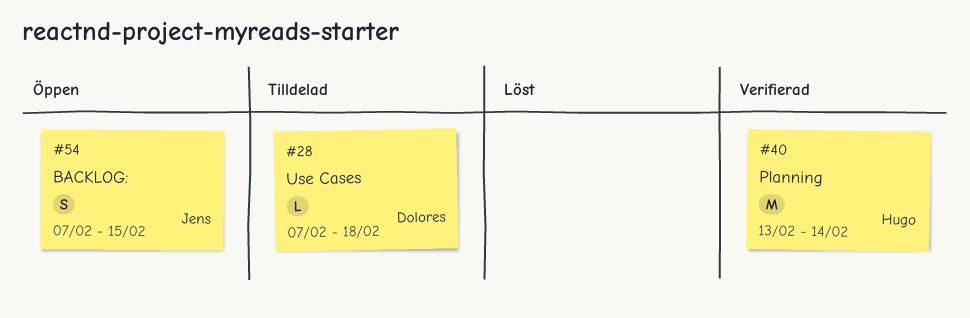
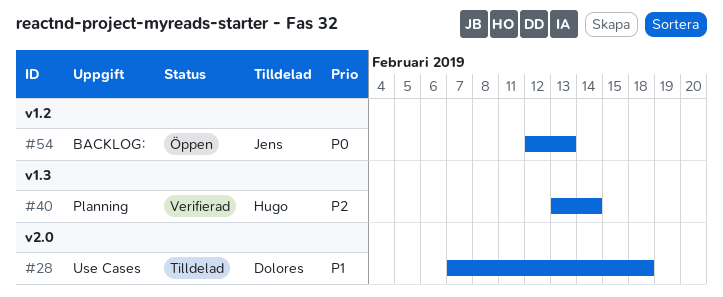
#54, start: Feb 7 -> Feb 12
#54, due: Feb 15 -> Feb 13

